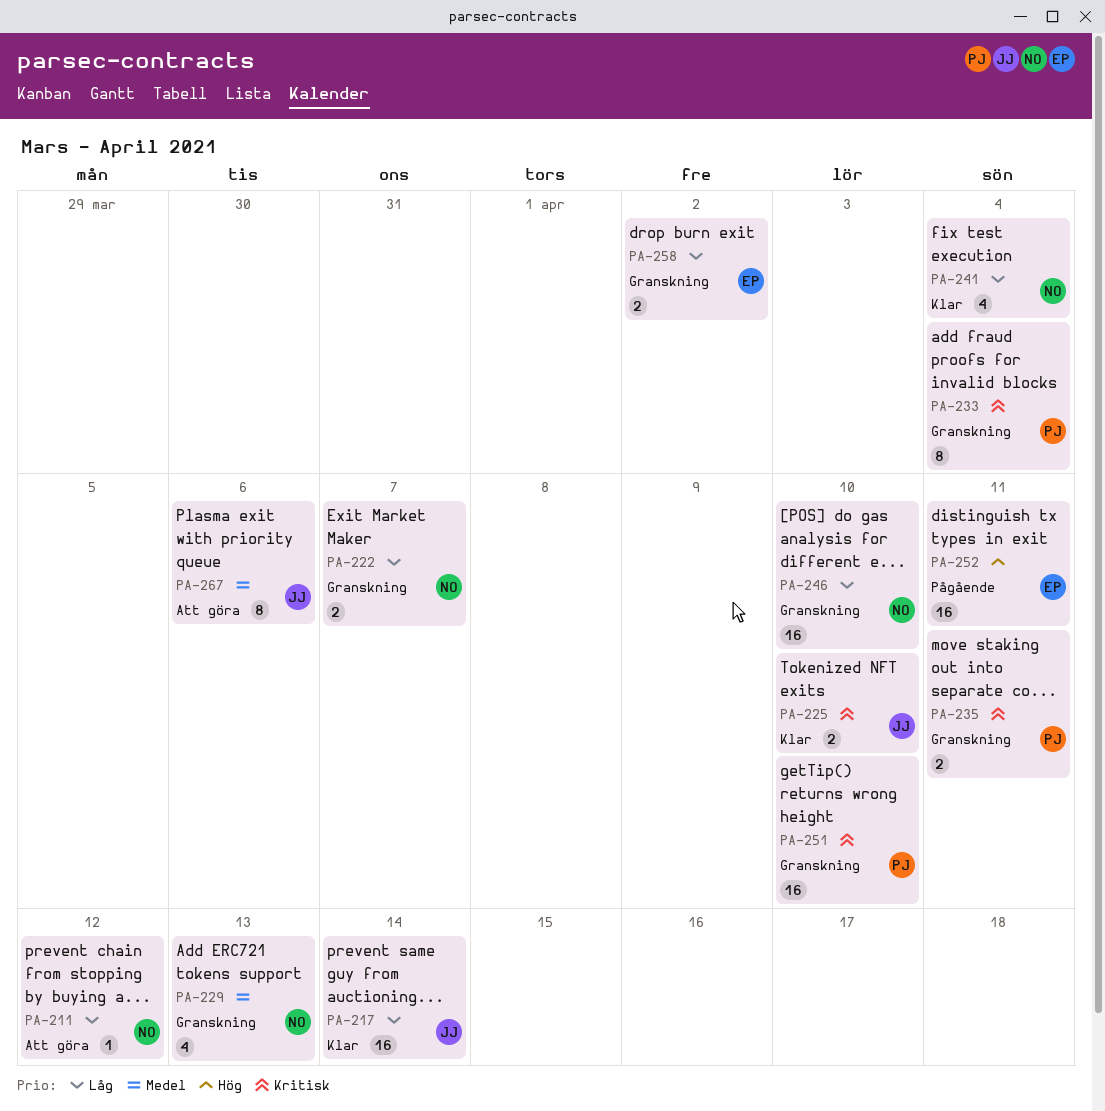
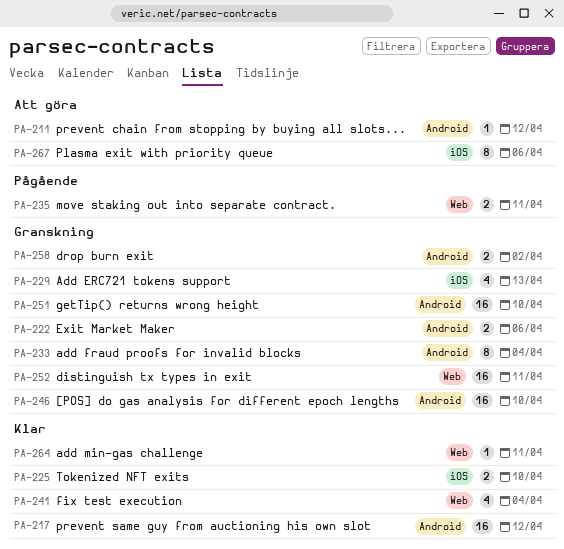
PA-217, due: Apr 14 -> Apr 12
PA-222, due: Apr 7 -> Apr 6
PA-235, status: Granskning -> Pågående
PA-252, status: Pågående -> Granskning
PA-264: none -> present

